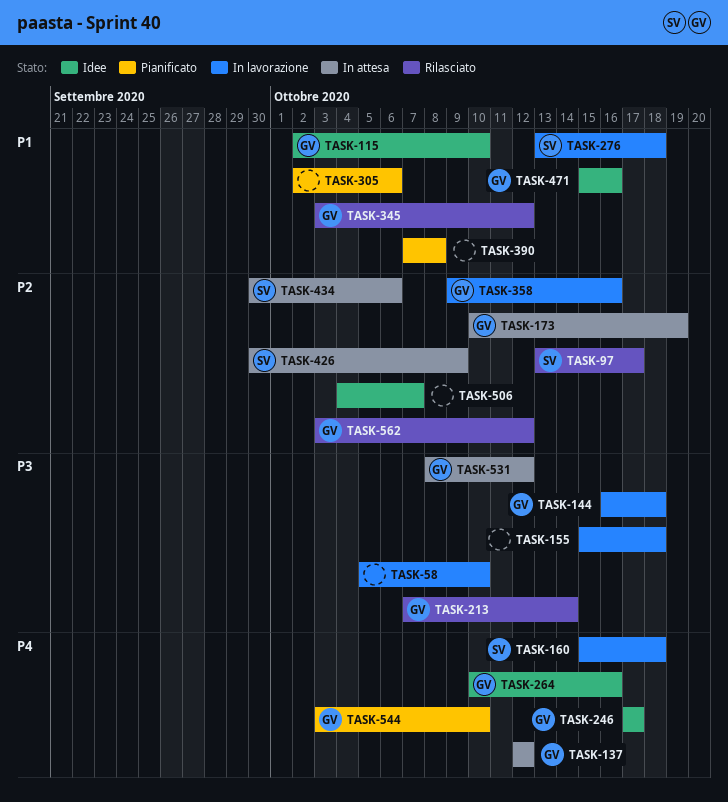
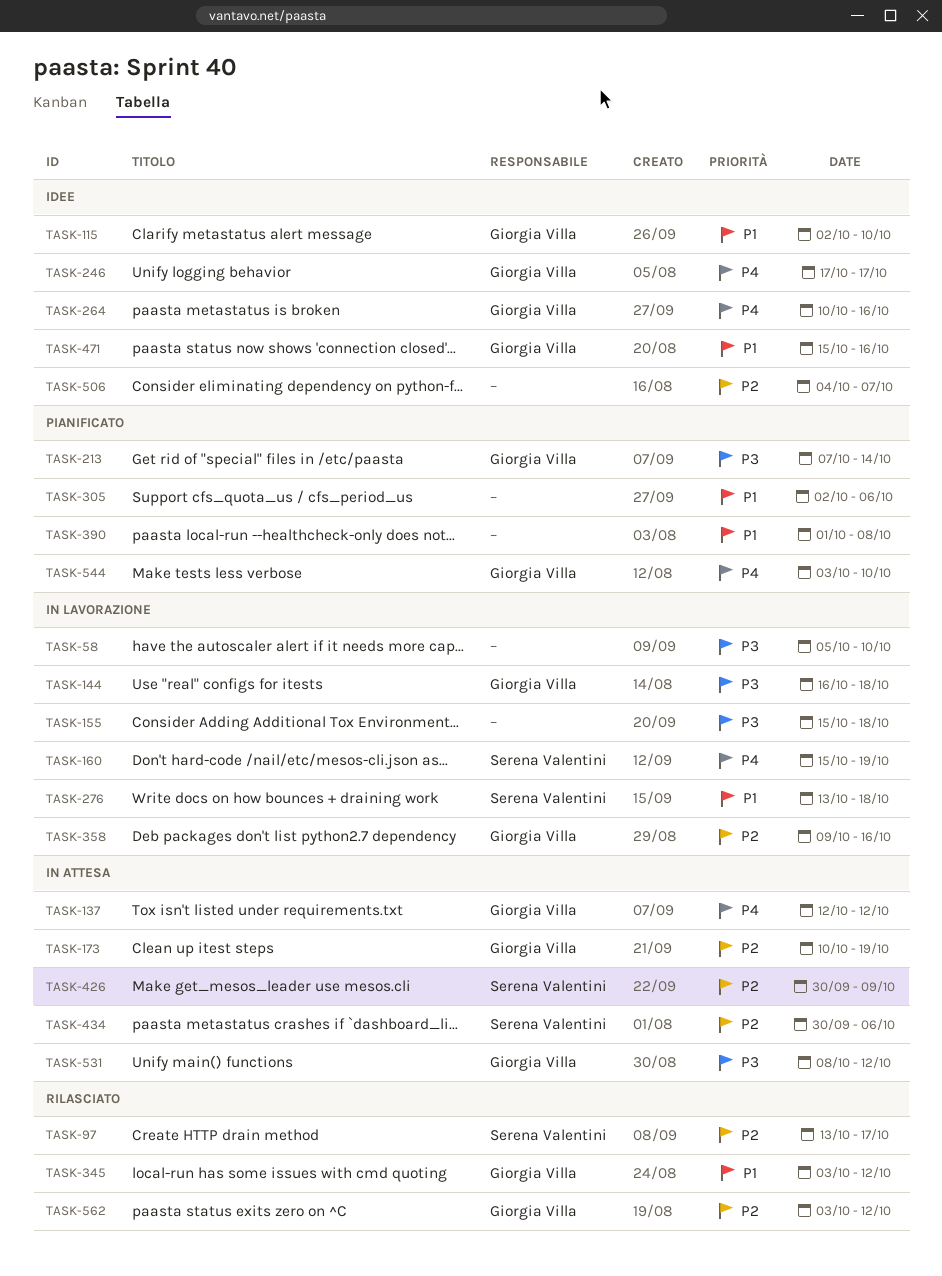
TASK-160, due: Oct 18 -> Oct 19
TASK-213, status: Rilasciato -> Pianificato
TASK-390, start: Oct 7 -> Oct 1

